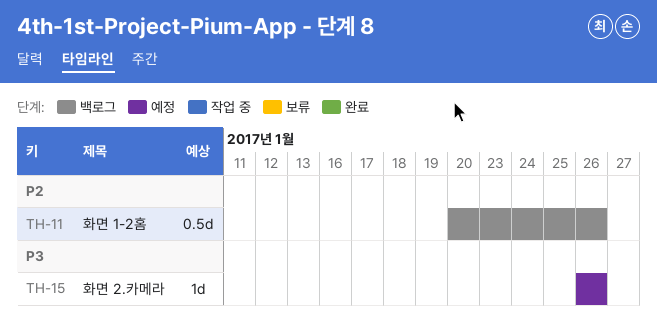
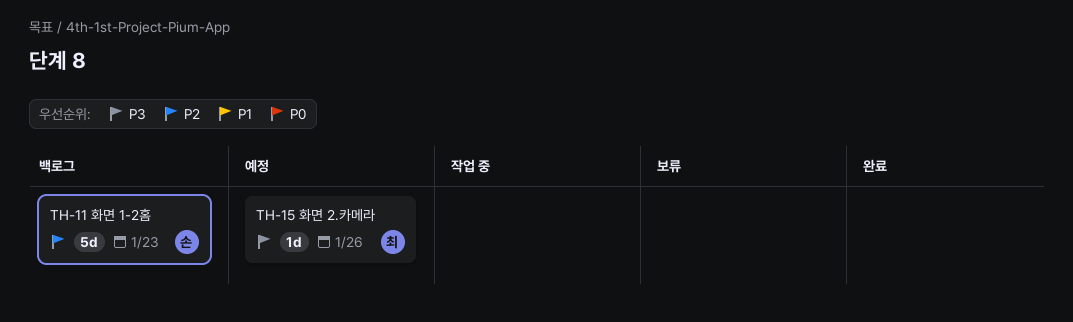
TH-11, estimate: 0.5d -> 5d
TH-11, due: Jan 26 -> Jan 23

